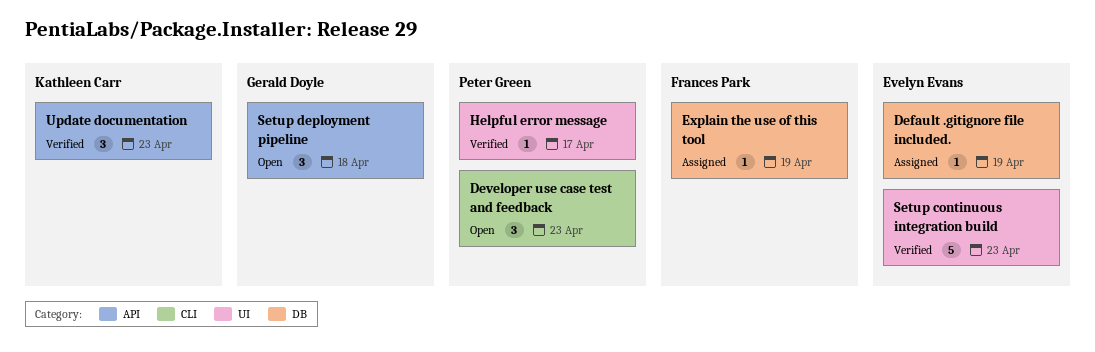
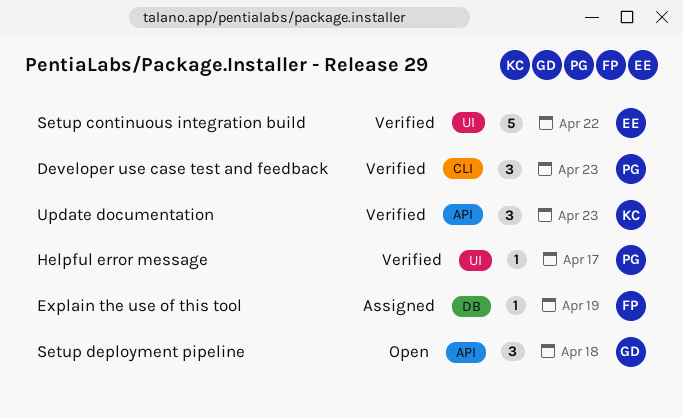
Default .gitignore file included.: present -> none
Developer use case test and feedback, status: Open -> Verified
Setup continuous integration build, due: Apr 23 -> Apr 22

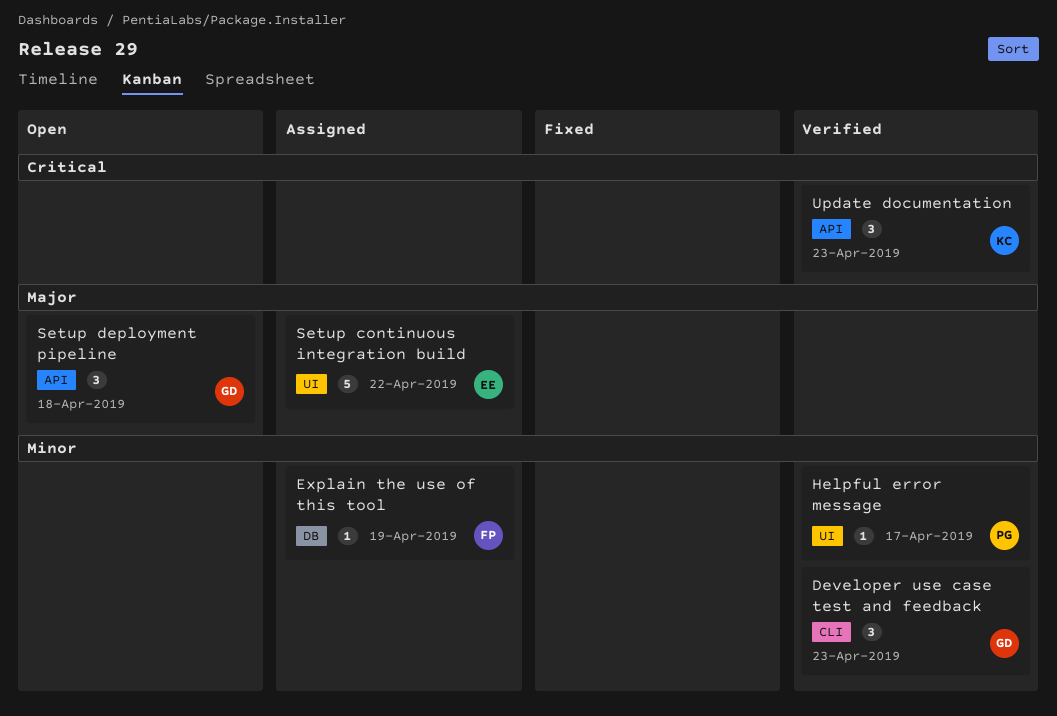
Developer use case test and feedback, owner: PG -> GD
Setup continuous integration build, status: Verified -> Assigned

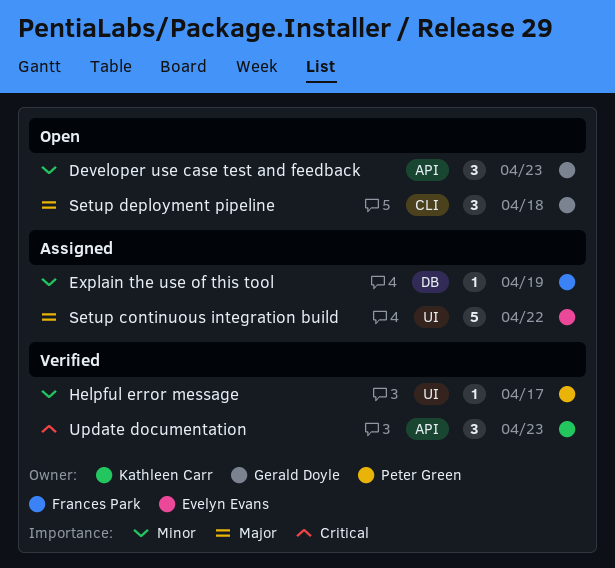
Developer use case test and feedback, status: Verified -> Open
Developer use case test and feedback, label: CLI -> API
Setup deployment pipeline, label: API -> CLI

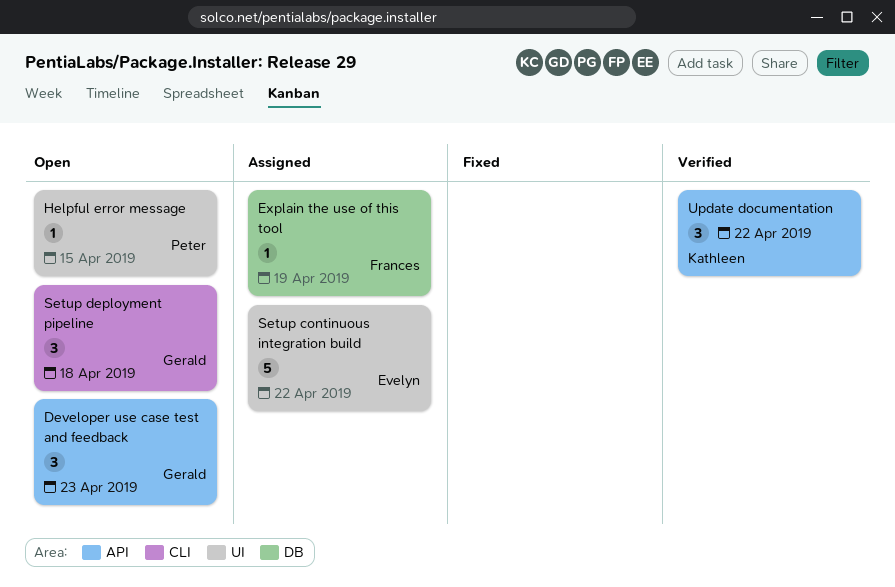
Helpful error message, status: Verified -> Open
Helpful error message, due: Apr 17 -> Apr 15
Update documentation, due: Apr 23 -> Apr 22

